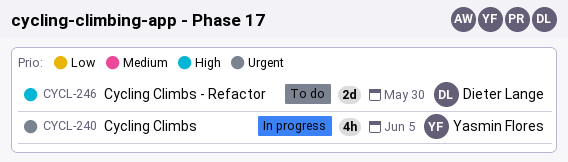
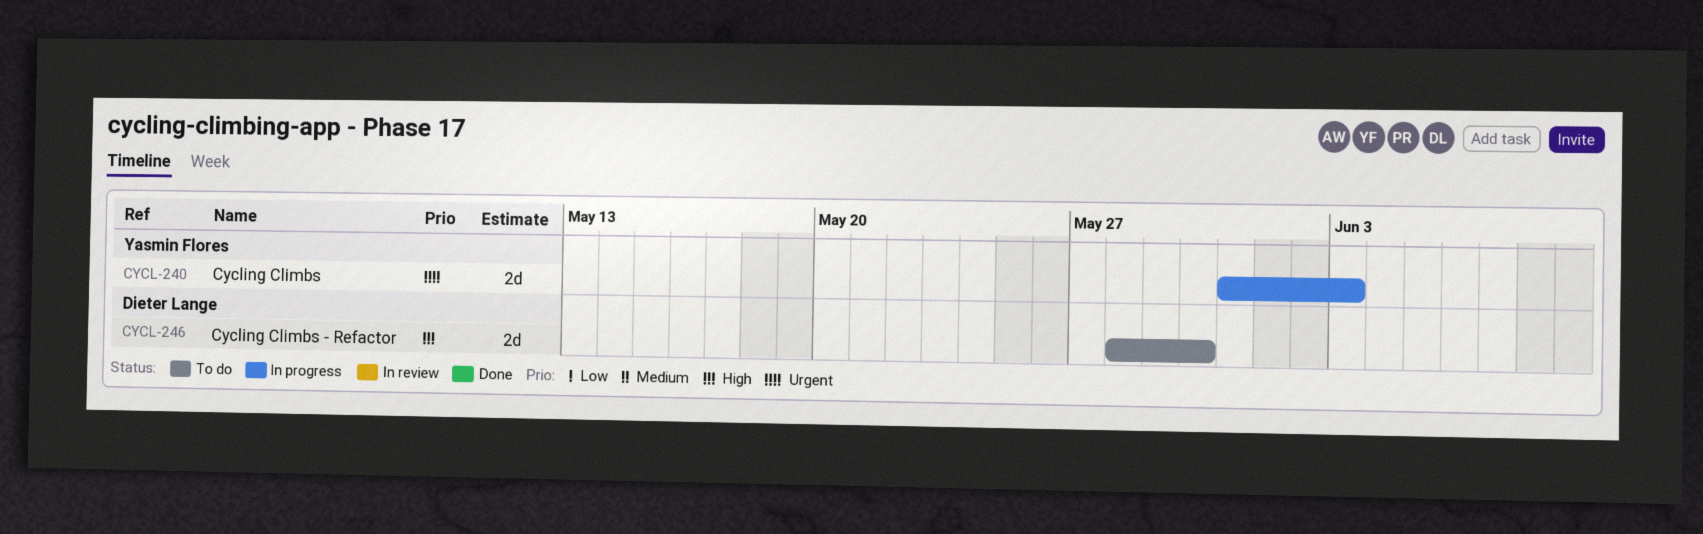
CYCL-240, estimate: 4h -> 2d
CYCL-240, due: Jun 5 -> Jun 3

